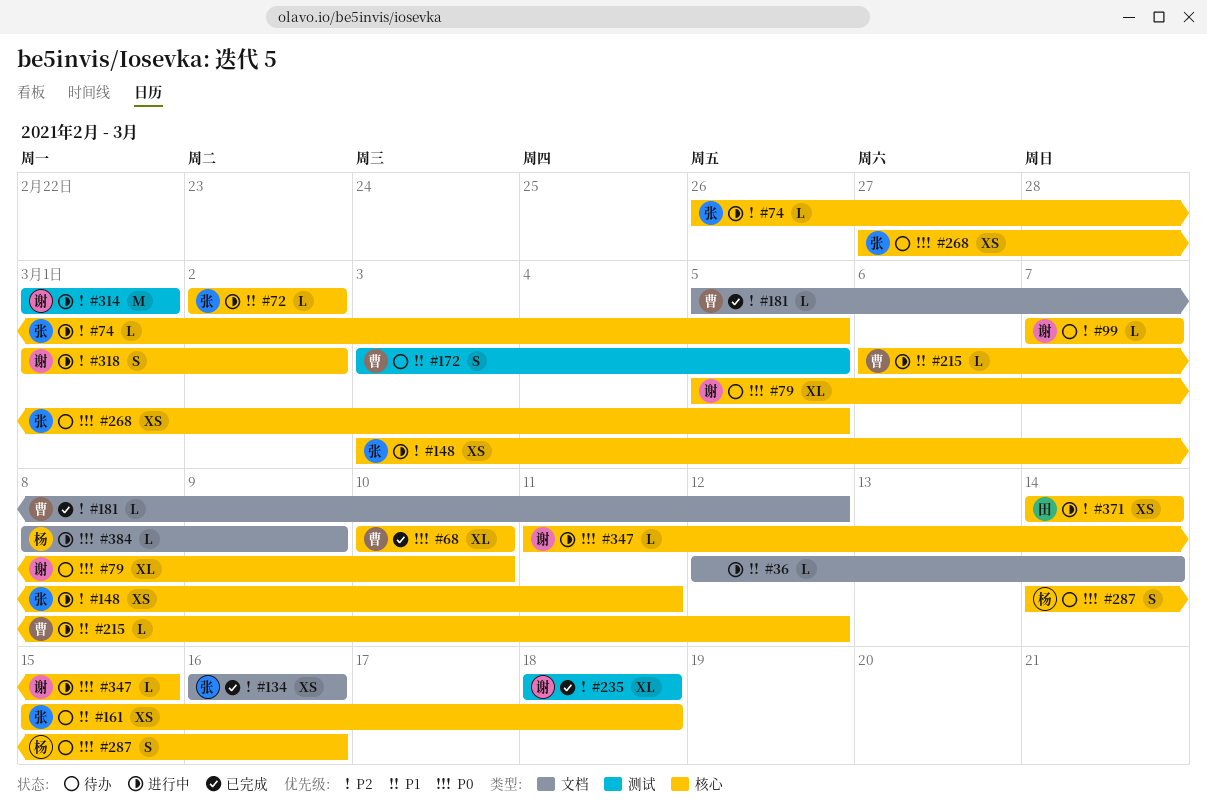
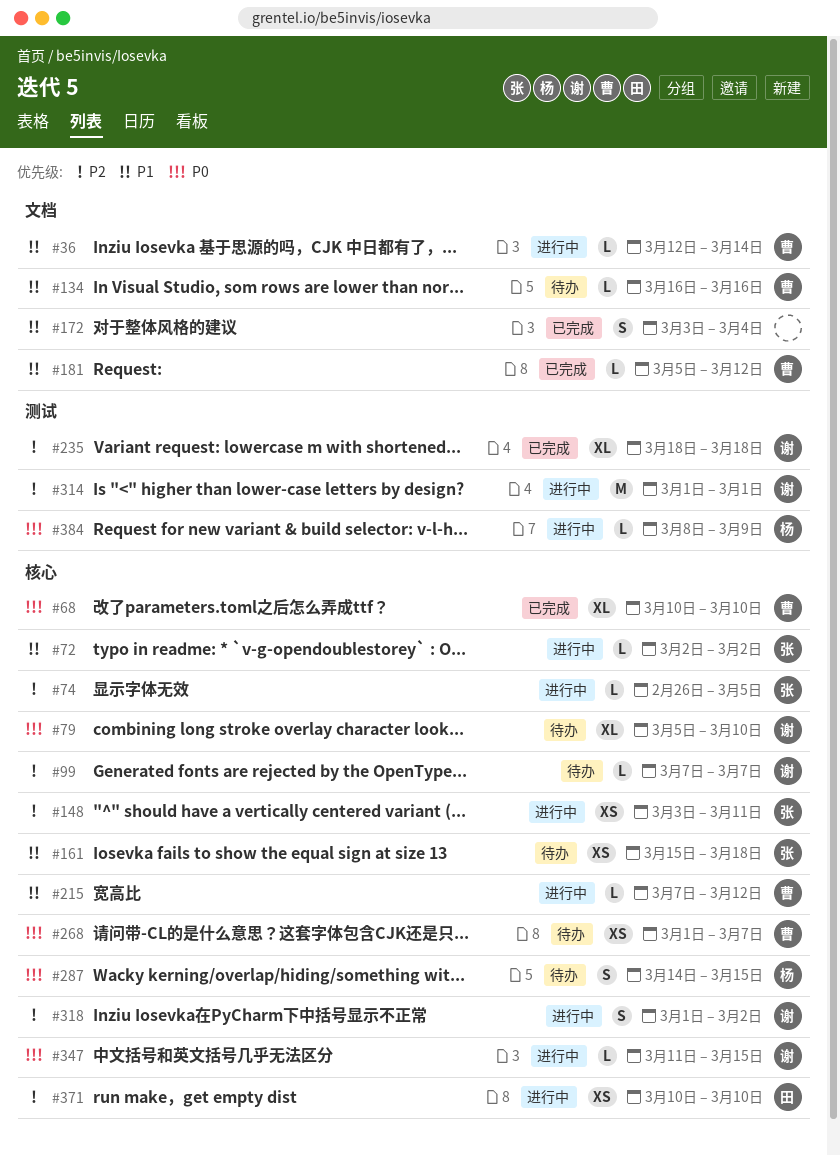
#36, owner: none -> 曹
#134, status: 已完成 -> 待办
#134, owner: 张 -> 曹
#134, priority: P2 -> P1
#134, estimate: XS -> L
#172, status: 待办 -> 已完成
#172, owner: 曹 -> none
#172, label: 测试 -> 文档
#172, due: Mar 5 -> Mar 4
#181, priority: P2 -> P1
#215, start: Mar 6 -> Mar 7
#268, owner: 张 -> 曹
#268, start: Feb 27 -> Mar 1
#268, due: Mar 5 -> Mar 7
#287, due: Mar 16 -> Mar 15
#371, start: Mar 14 -> Mar 10
#371, due: Mar 14 -> Mar 10
#384, label: 文档 -> 测试

